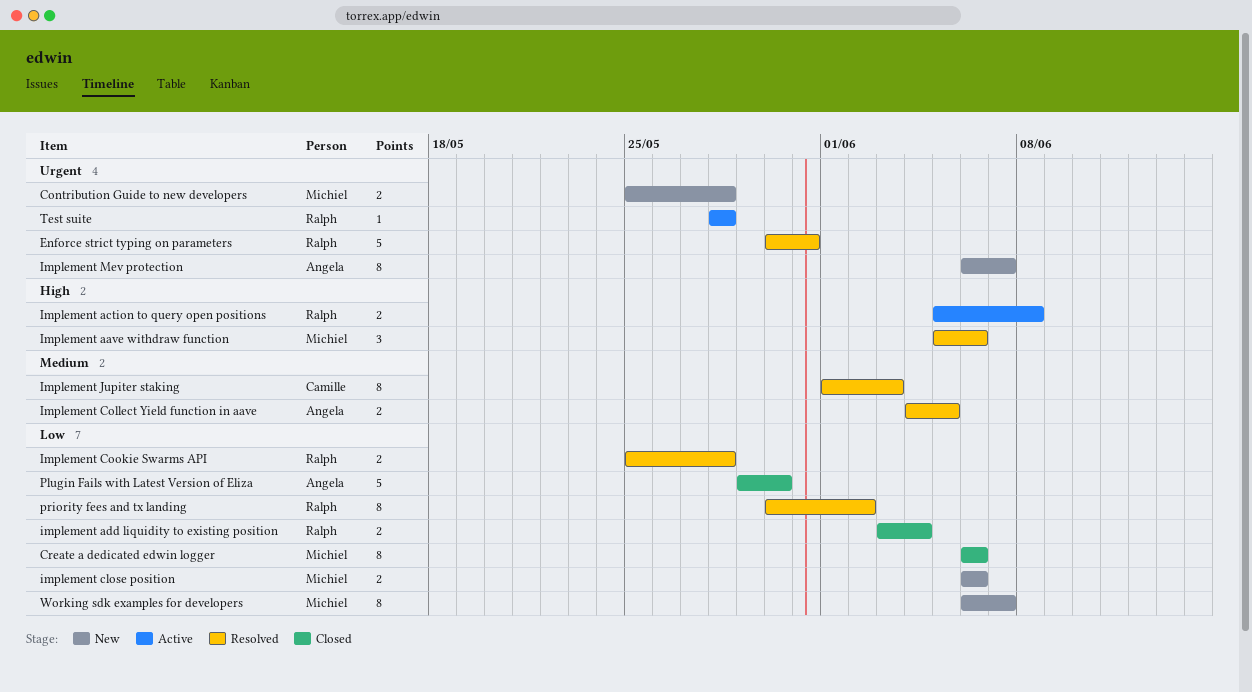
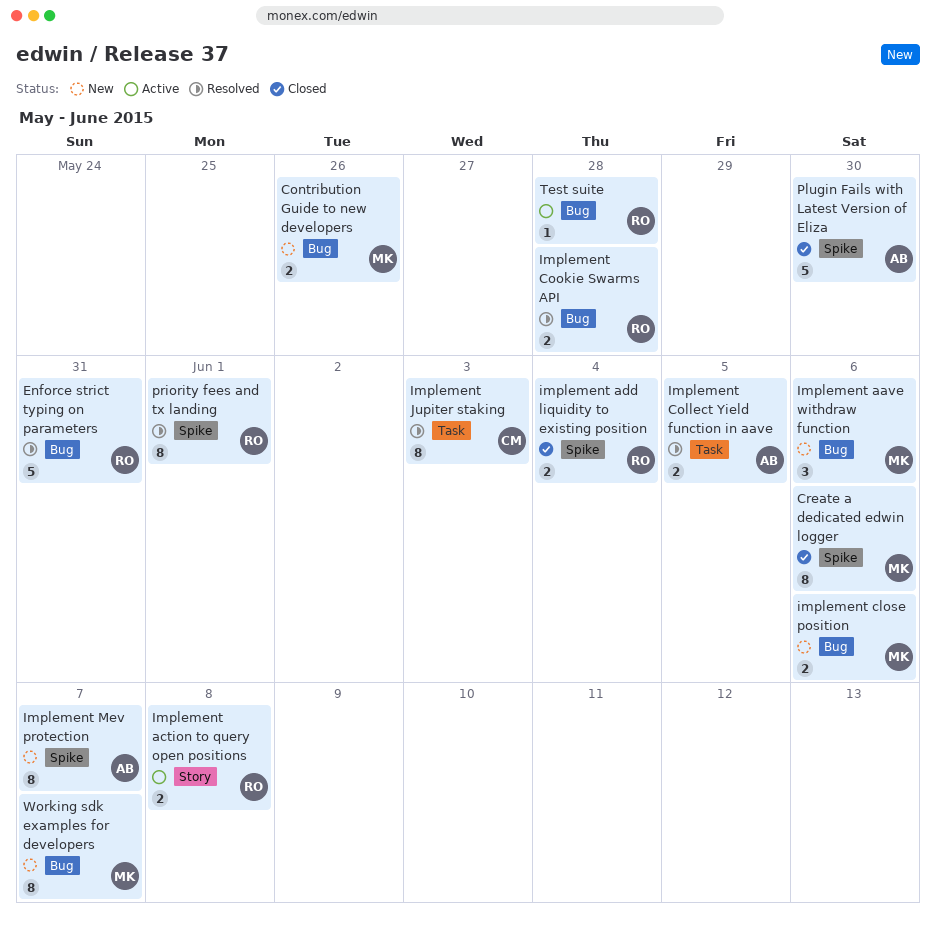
Contribution Guide to new developers, due: May 28 -> May 26
Implement aave withdraw function, status: Resolved -> New
priority fees and tx landing, due: Jun 2 -> Jun 1

